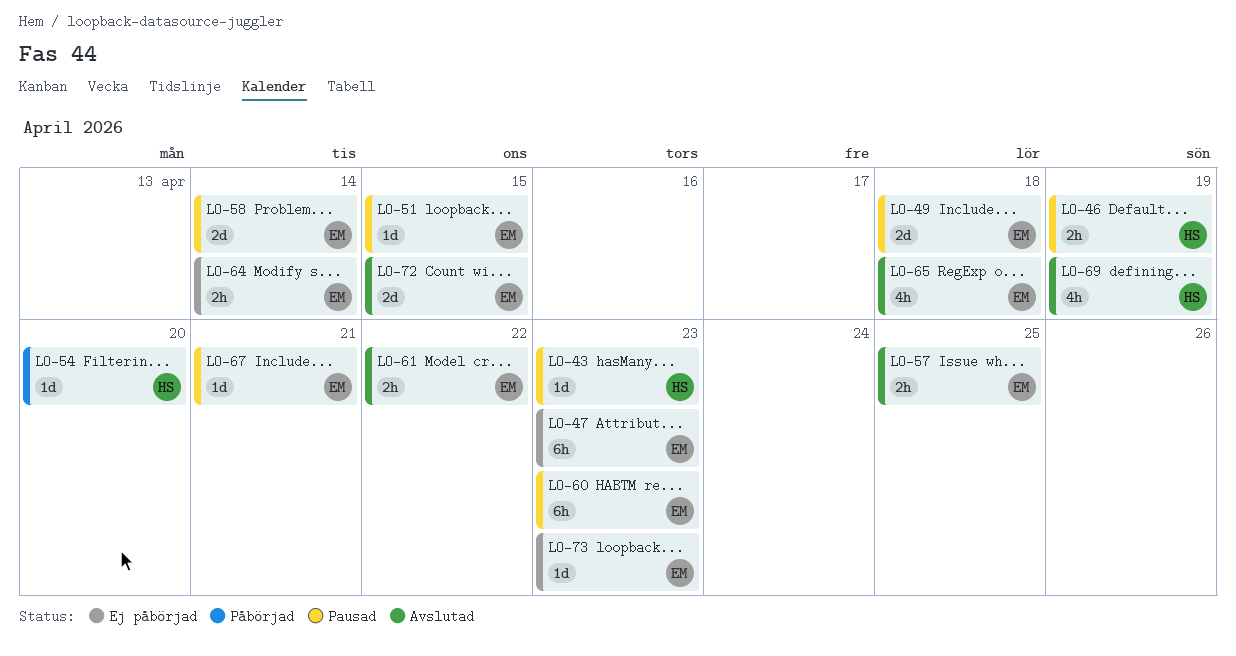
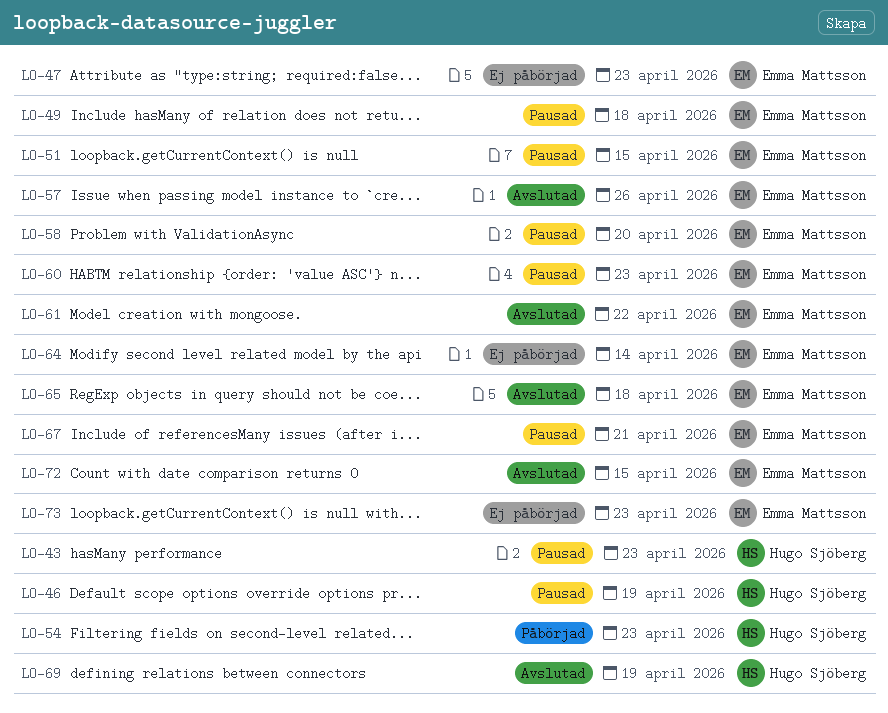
LO-54, due: Apr 20 -> Apr 23
LO-57, due: Apr 25 -> Apr 26
LO-58, due: Apr 14 -> Apr 20

